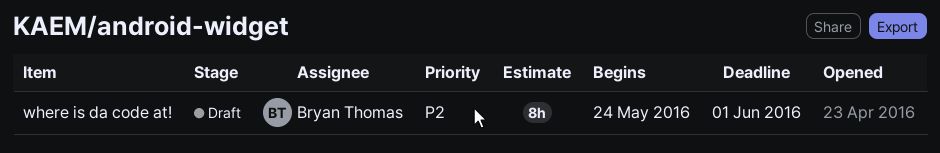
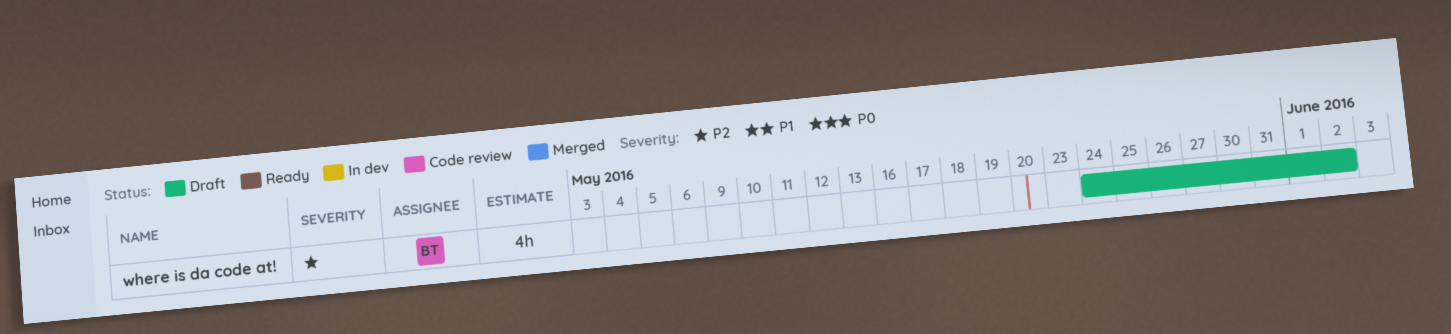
where is da code at!, estimate: 8h -> 4h
where is da code at!, due: Jun 1 -> Jun 2

